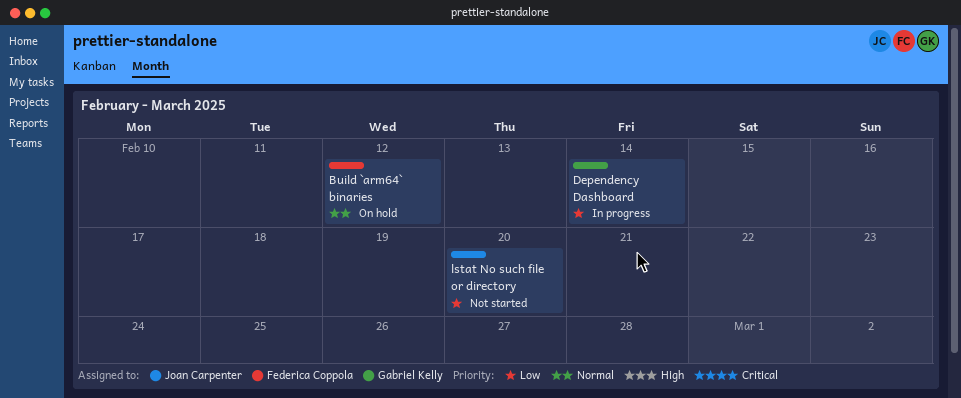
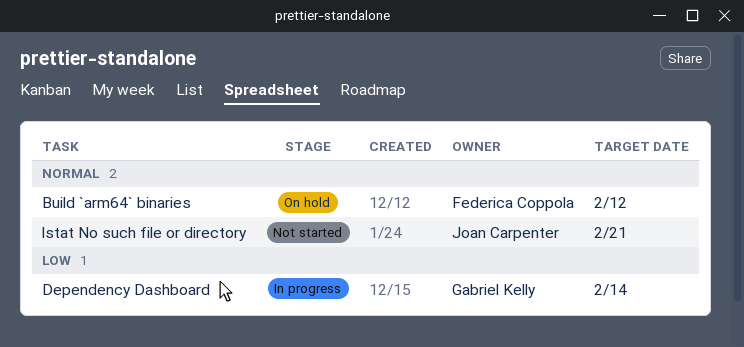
lstat No such file or directory, priority: Low -> Normal
lstat No such file or directory, due: Feb 20 -> Feb 21

